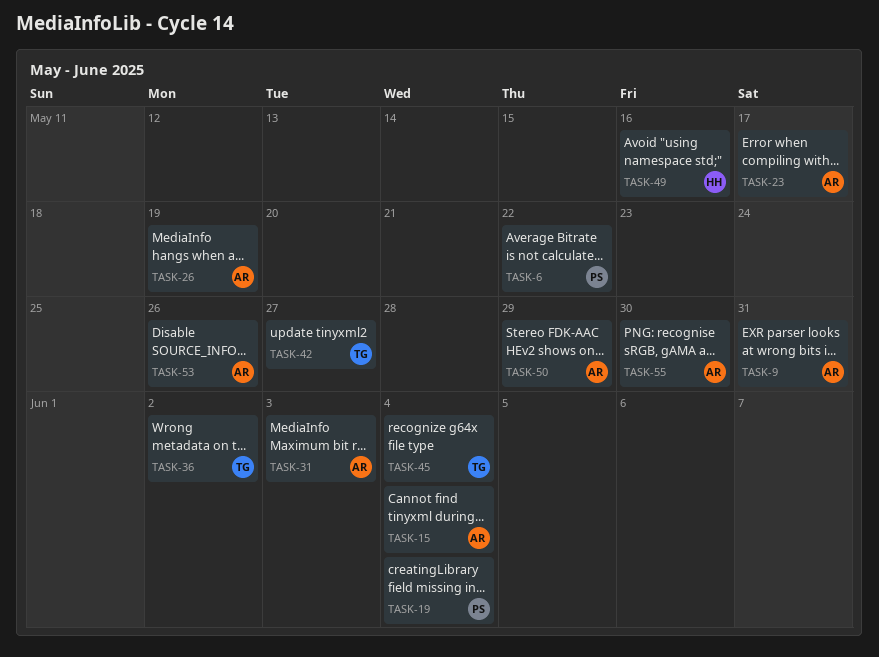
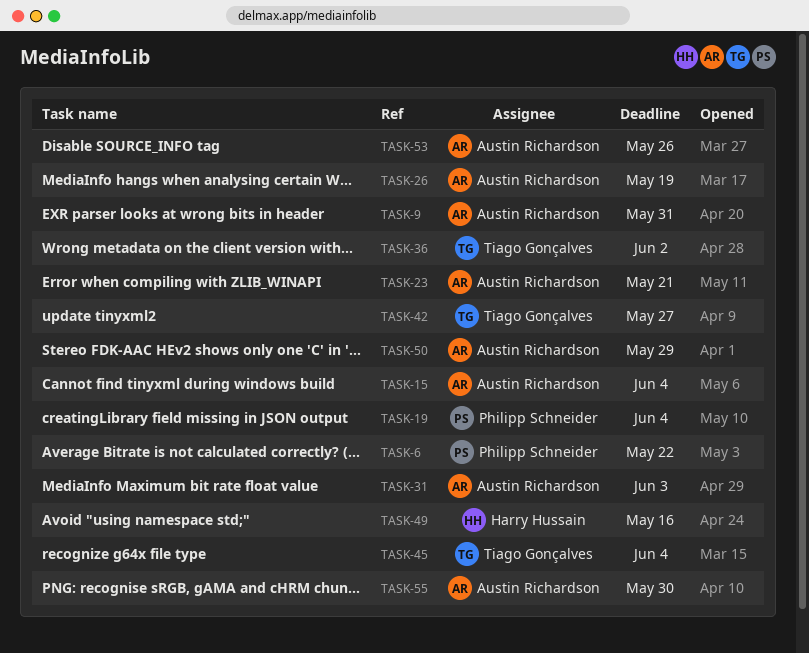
TASK-23, due: May 17 -> May 21

